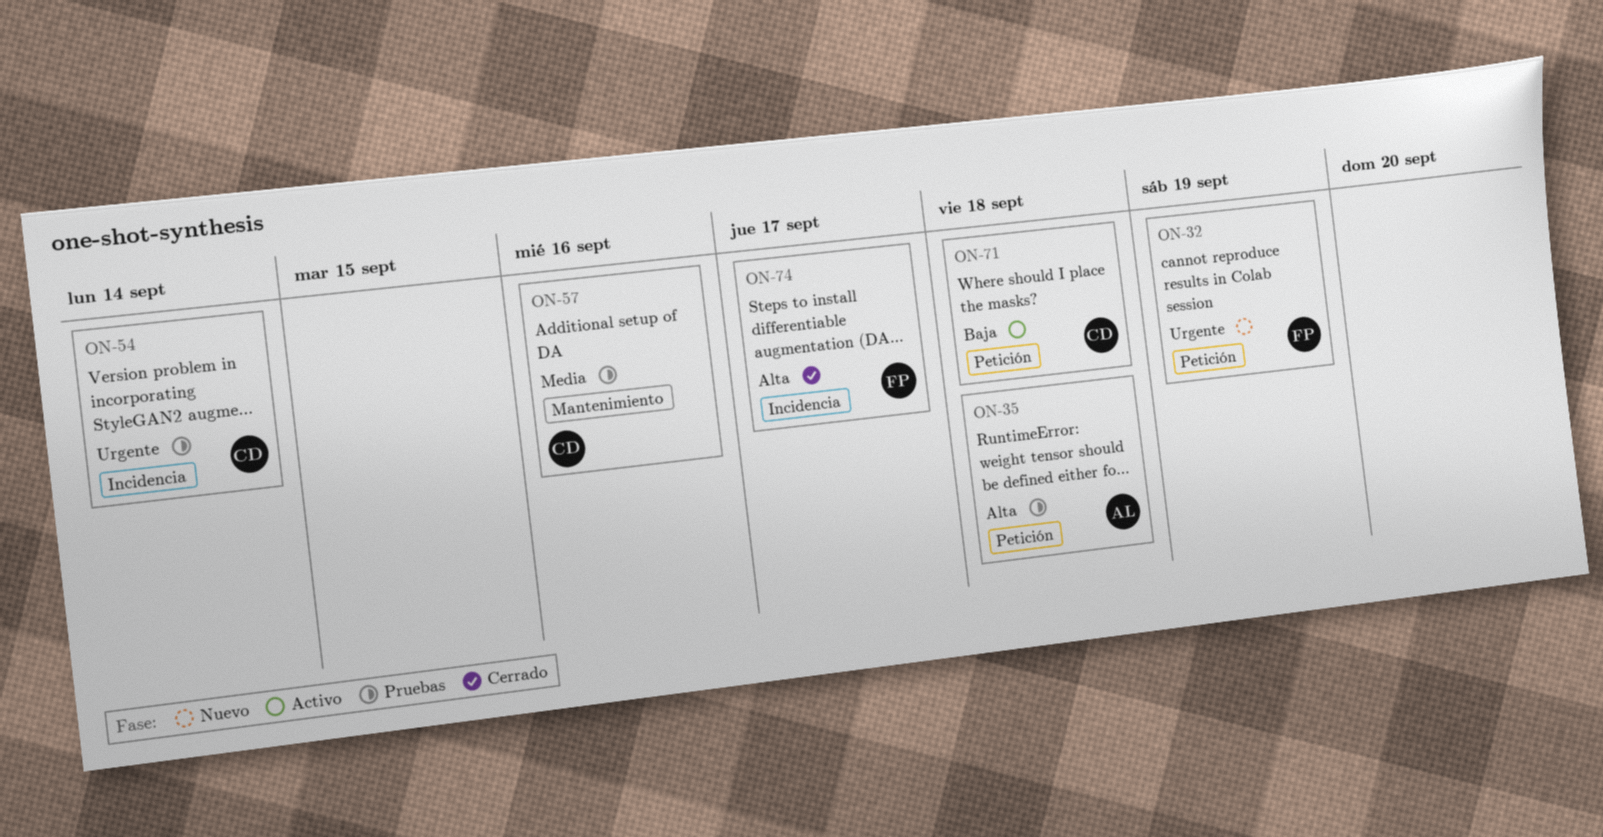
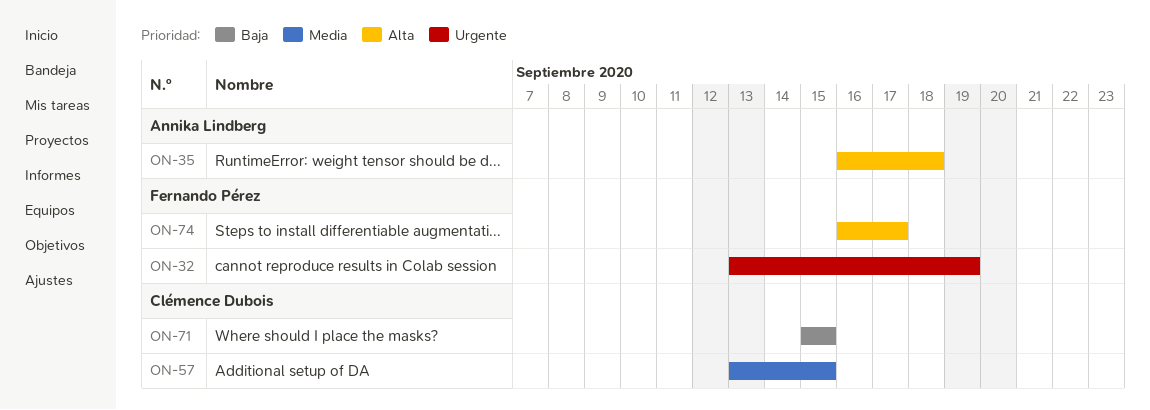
ON-54: present -> none
ON-57, due: Sep 16 -> Sep 15
ON-71, due: Sep 18 -> Sep 15

